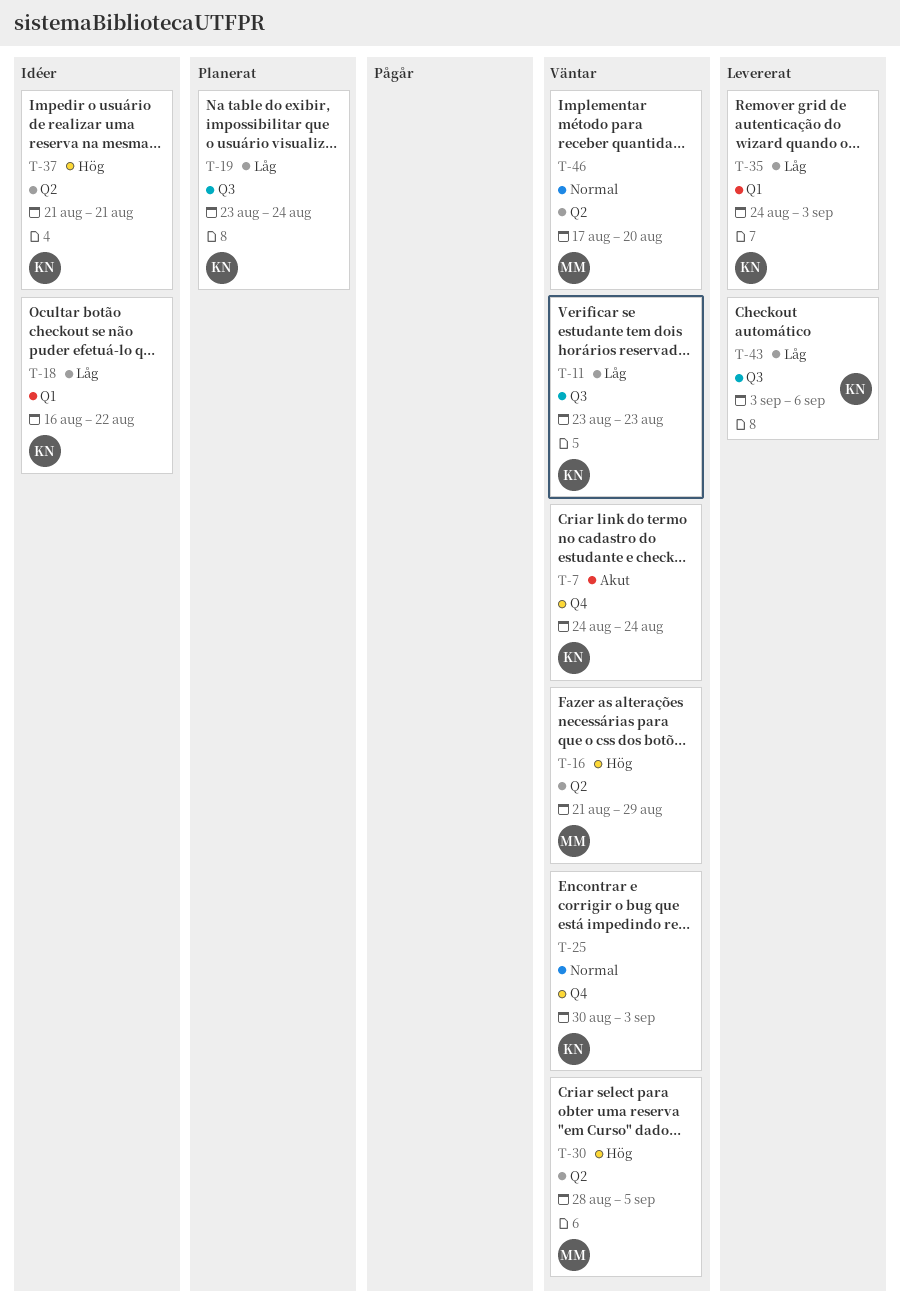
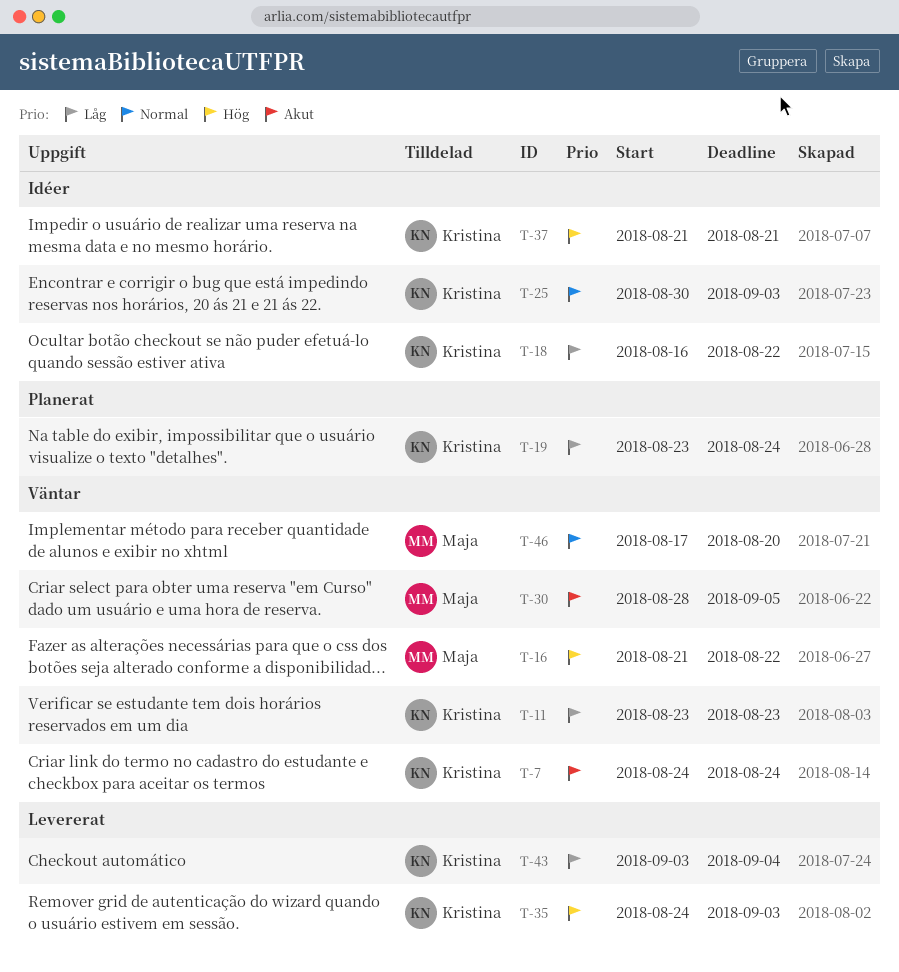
T-16, due: Aug 29 -> Aug 22
T-25, status: Väntar -> Idéer
T-30, priority: Hög -> Akut
T-35, priority: Låg -> Hög
T-43, due: Sep 6 -> Sep 4

